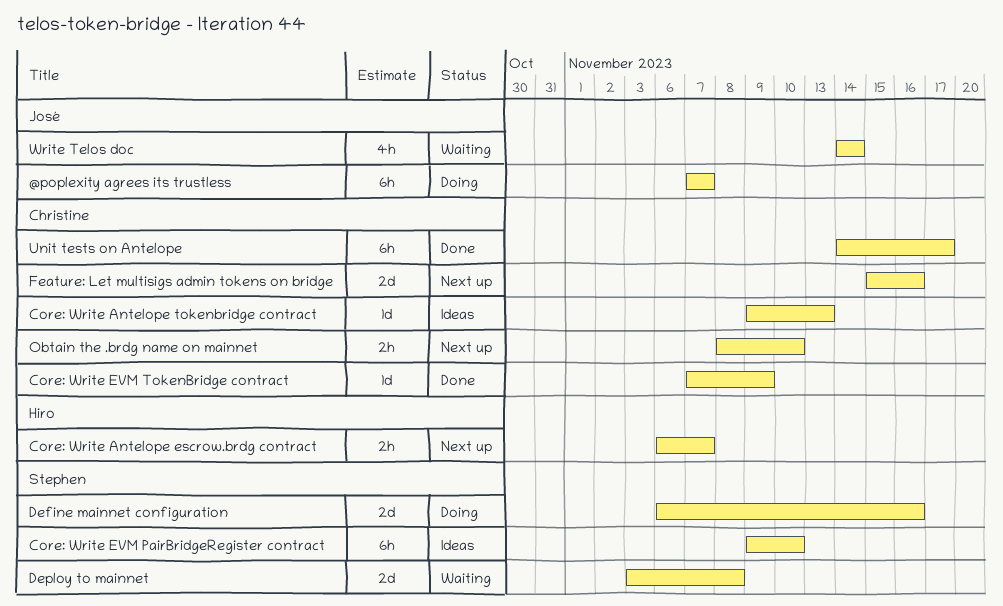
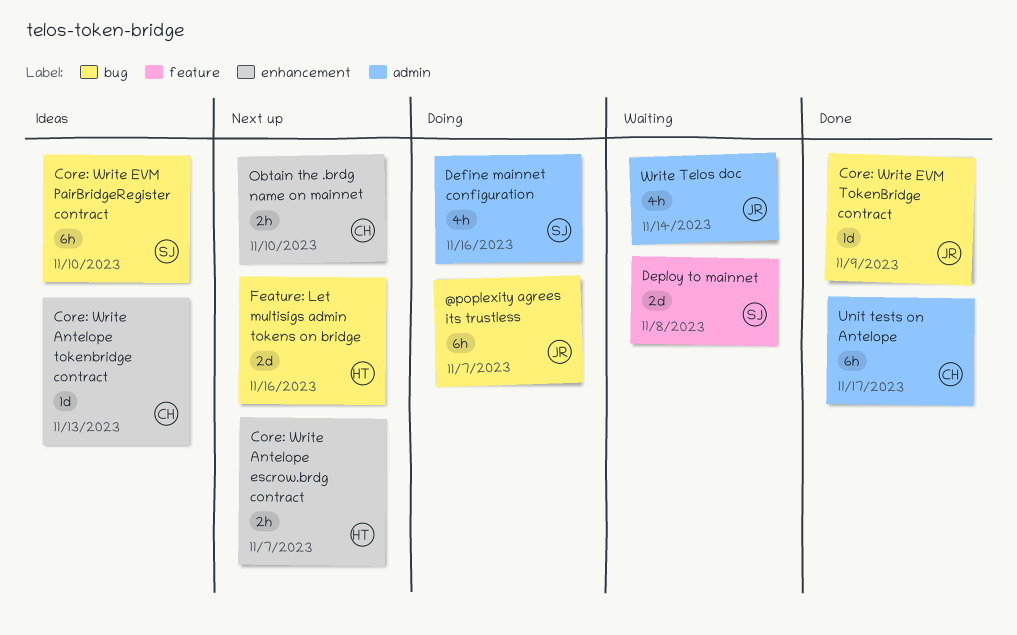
Core: Write EVM TokenBridge contract, owner: Christine -> José
Define mainnet configuration, estimate: 2d -> 4h
Feature: Let multisigs admin tokens on bridge, owner: Christine -> Hiro

